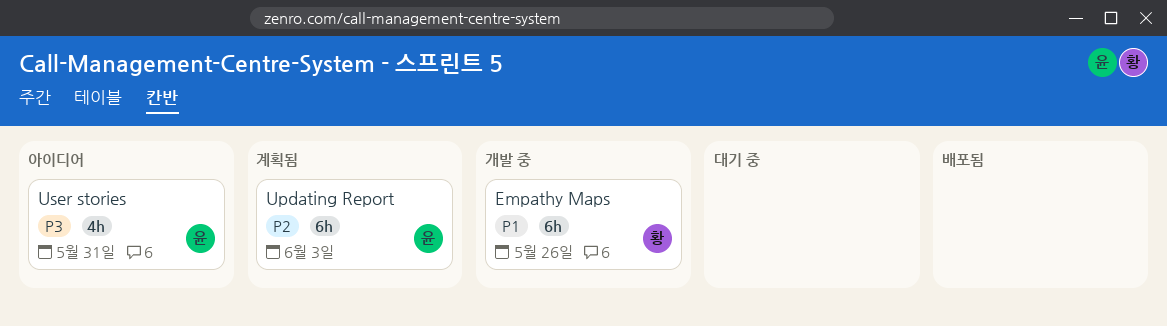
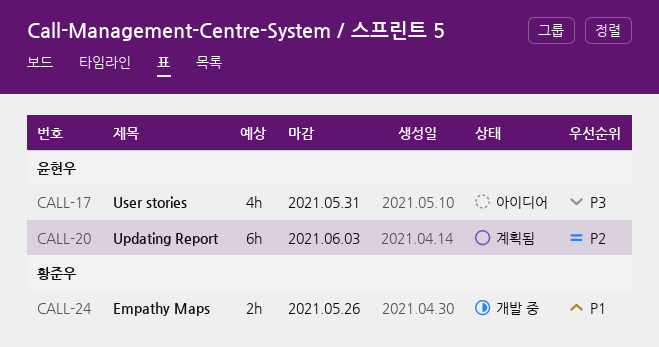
Empathy Maps, estimate: 6h -> 2h

